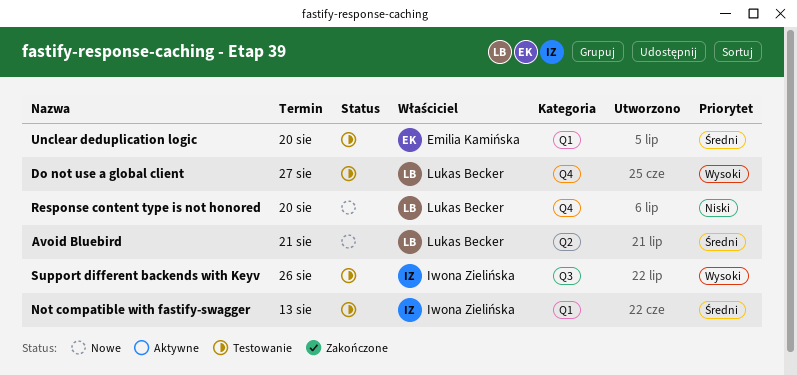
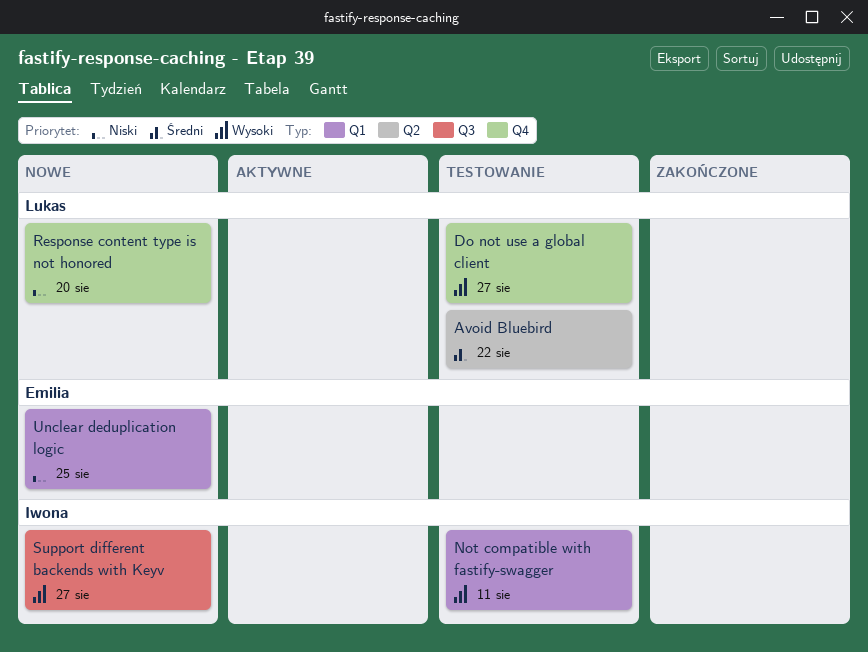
Avoid Bluebird, status: Nowe -> Testowanie
Avoid Bluebird, due: Aug 21 -> Aug 22
Not compatible with fastify-swagger, priority: Średni -> Wysoki
Not compatible with fastify-swagger, due: Aug 13 -> Aug 11
Support different backends with Keyv, status: Testowanie -> Nowe
Support different backends with Keyv, due: Aug 26 -> Aug 27
Unclear deduplication logic, status: Testowanie -> Nowe
Unclear deduplication logic, priority: Średni -> Niski
Unclear deduplication logic, due: Aug 20 -> Aug 25

